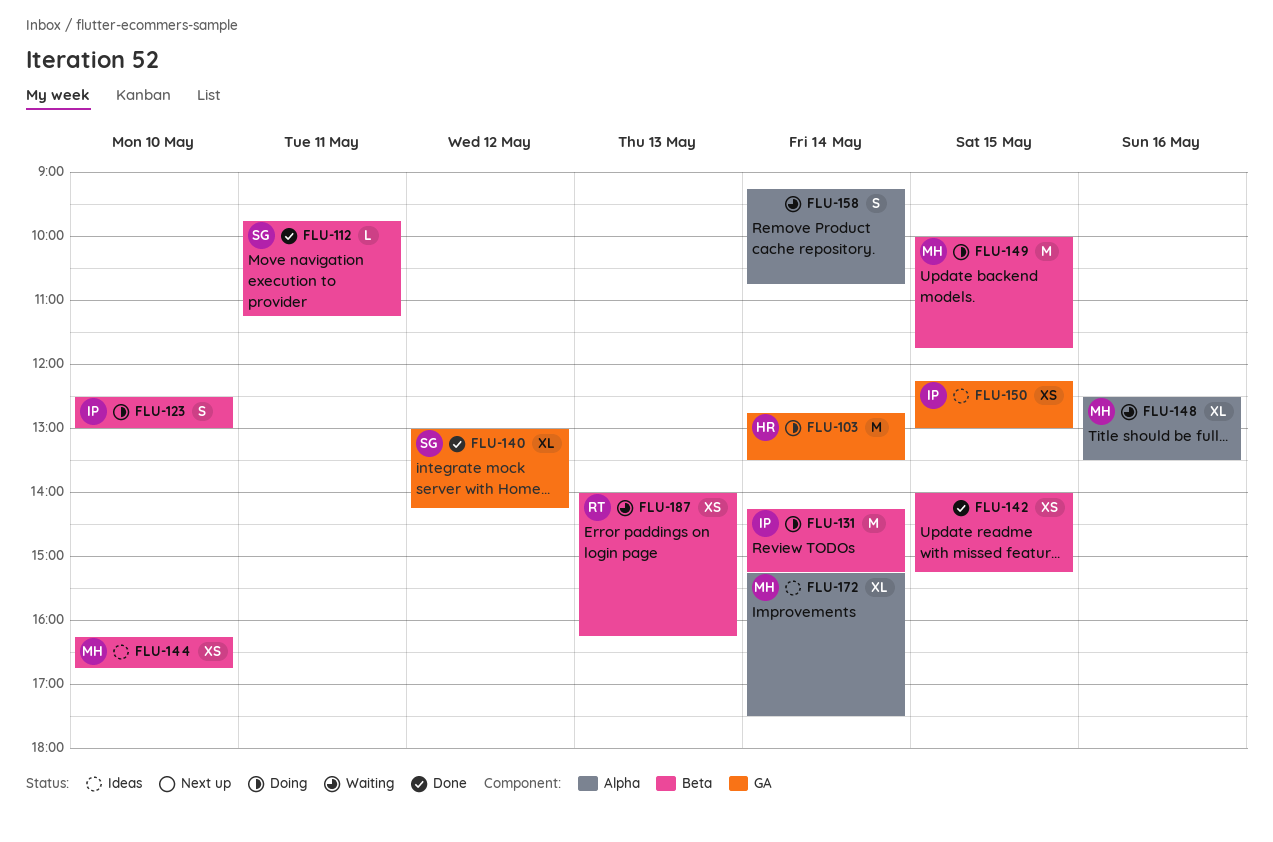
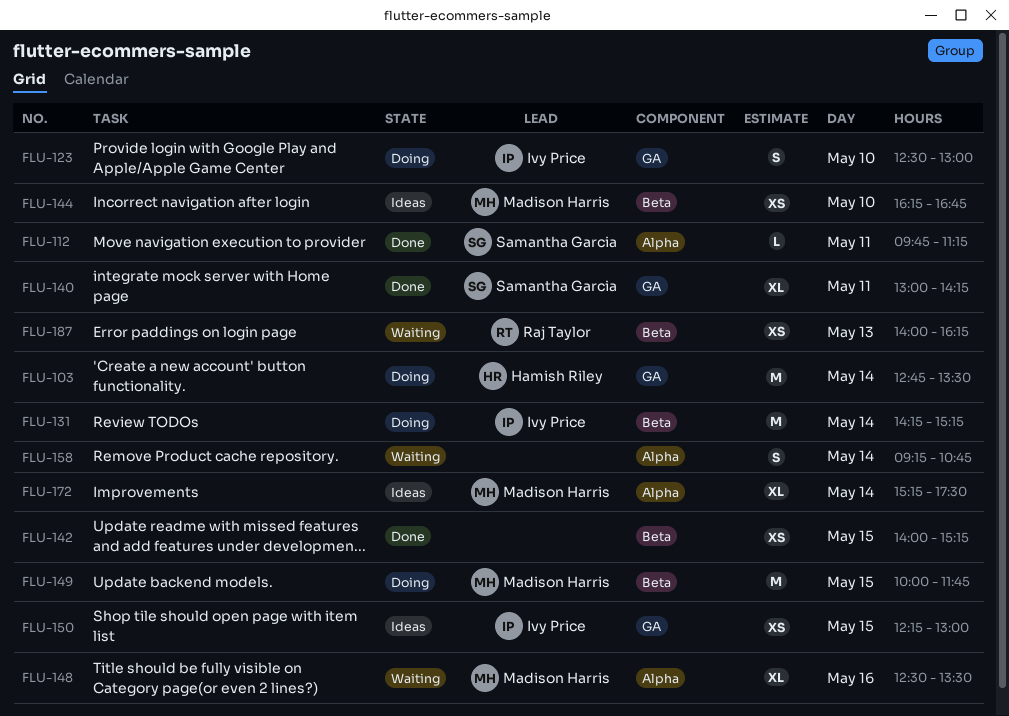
FLU-112, label: Beta -> Alpha
FLU-123, label: Beta -> GA
FLU-140, day: May 12 -> May 11

